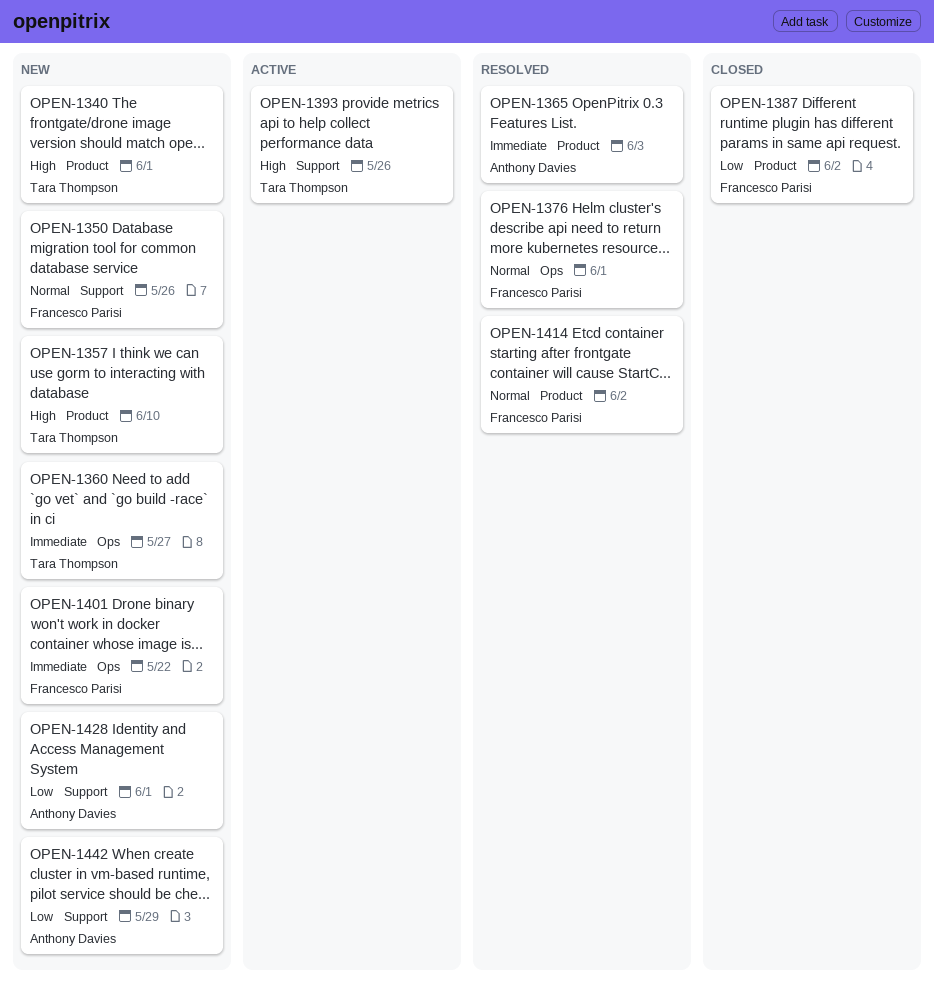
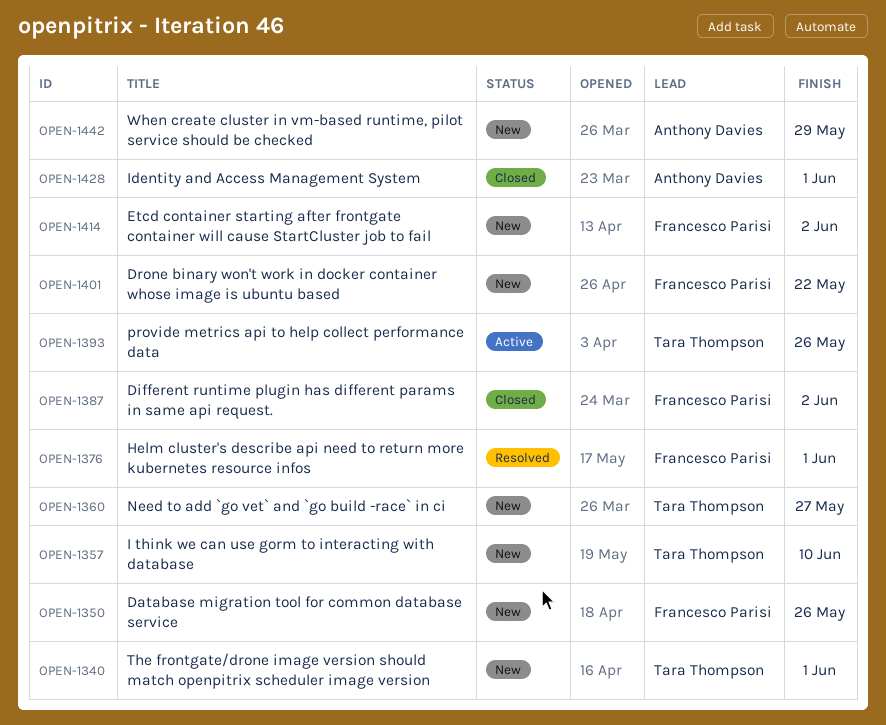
OPEN-1365: present -> none
OPEN-1414, status: Resolved -> New
OPEN-1428, status: New -> Closed

